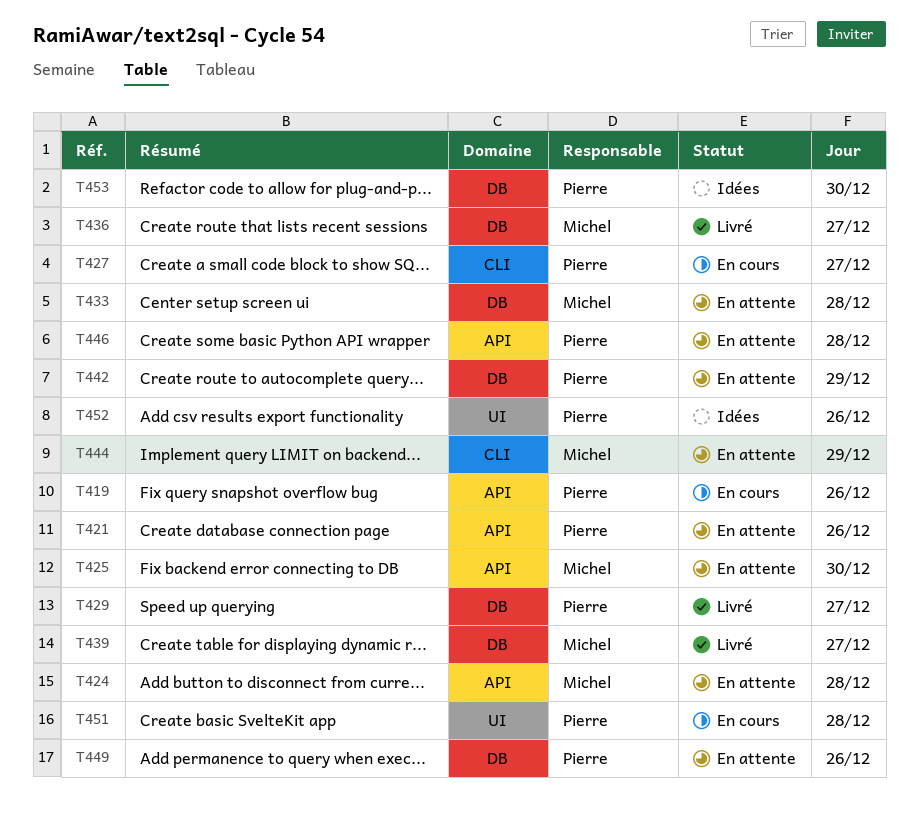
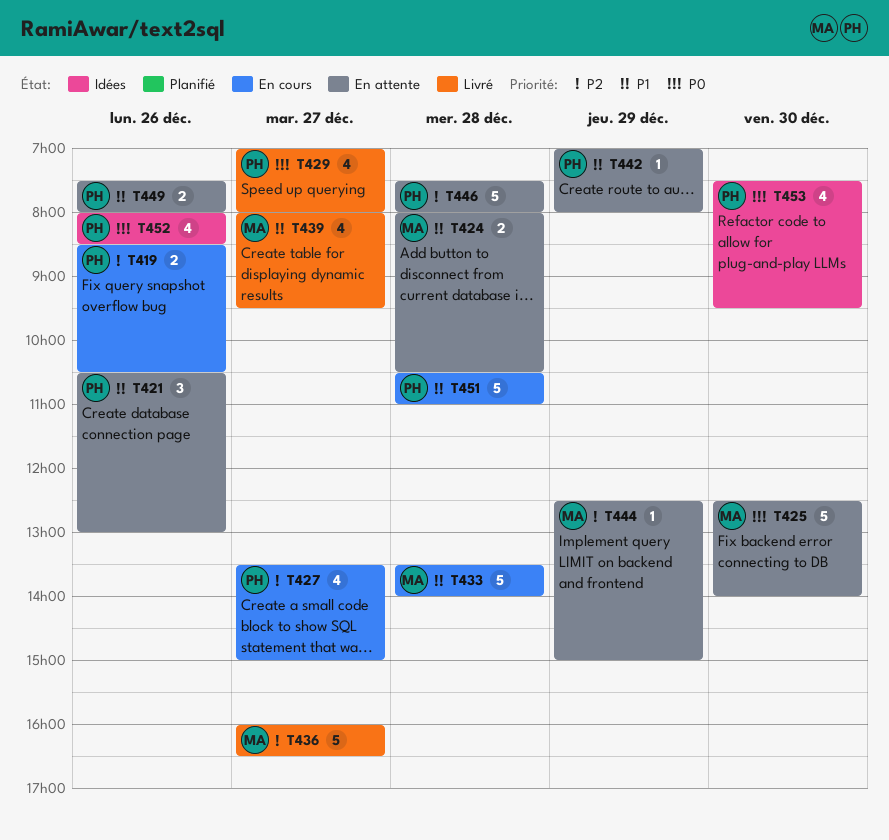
T433, status: En attente -> En cours

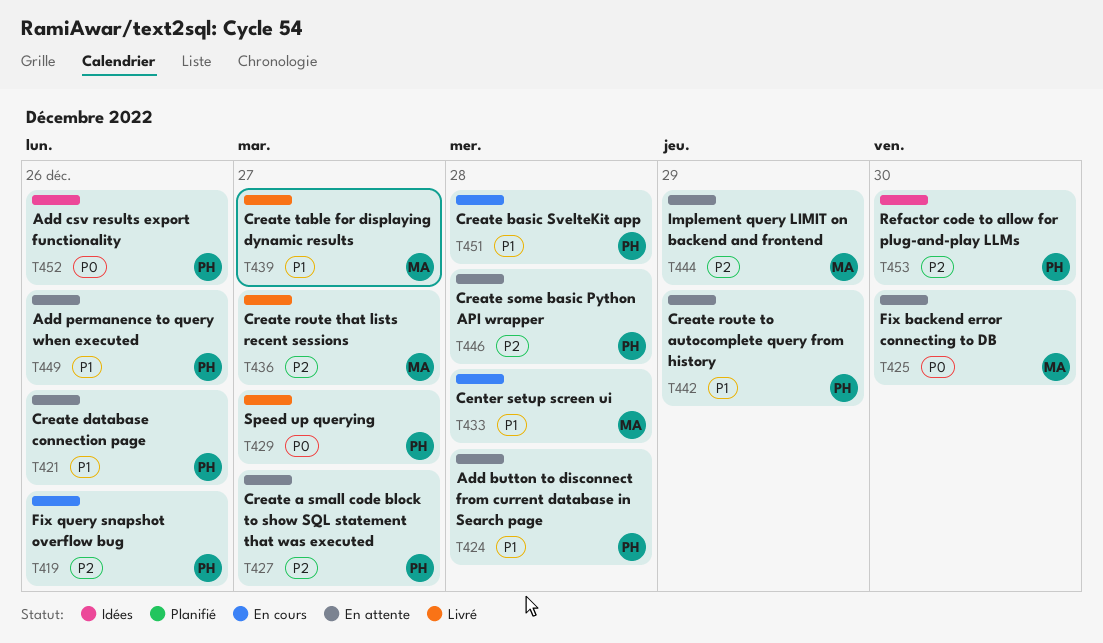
T424, owner: MA -> PH
T427, status: En cours -> En attente
T453, priority: P0 -> P2

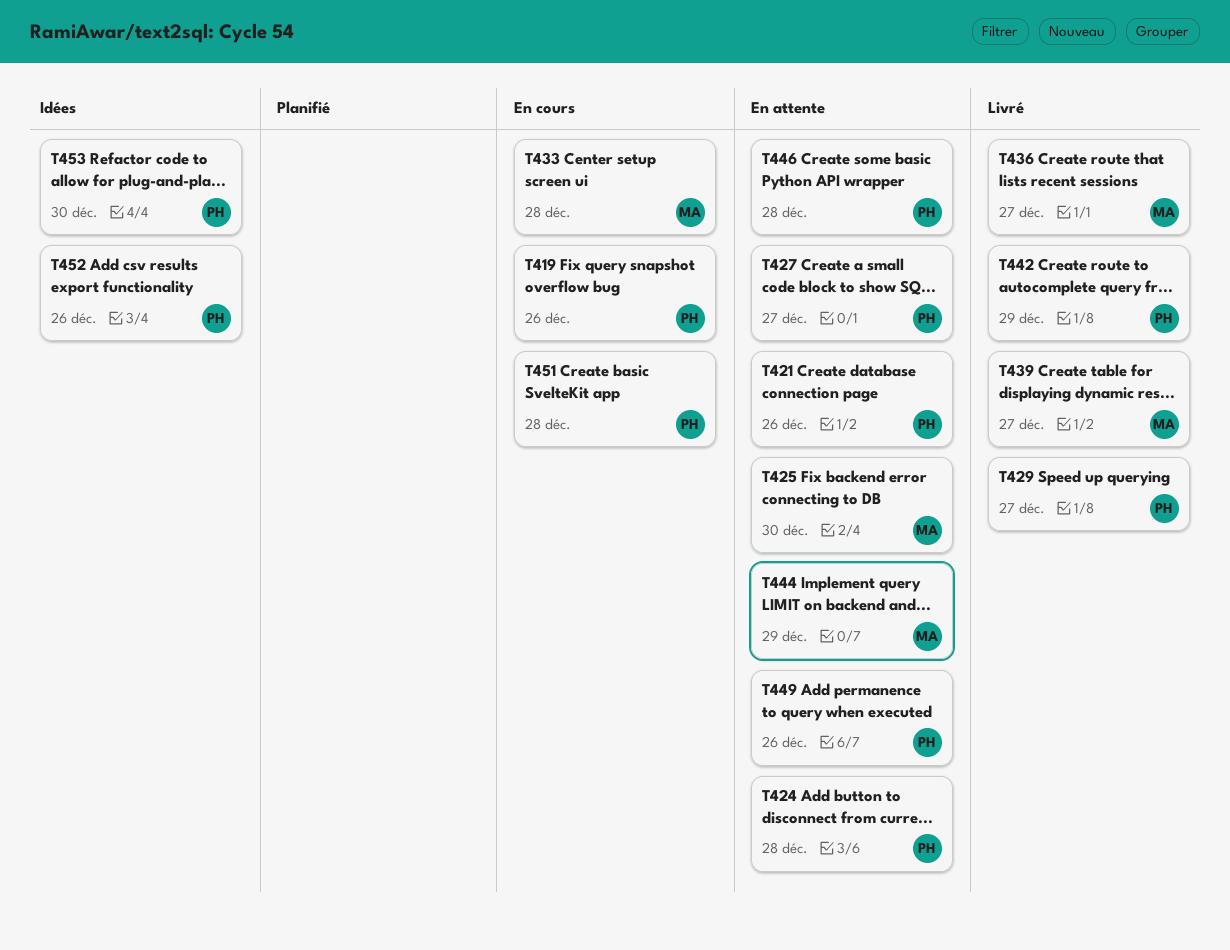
T442, status: En attente -> Livré

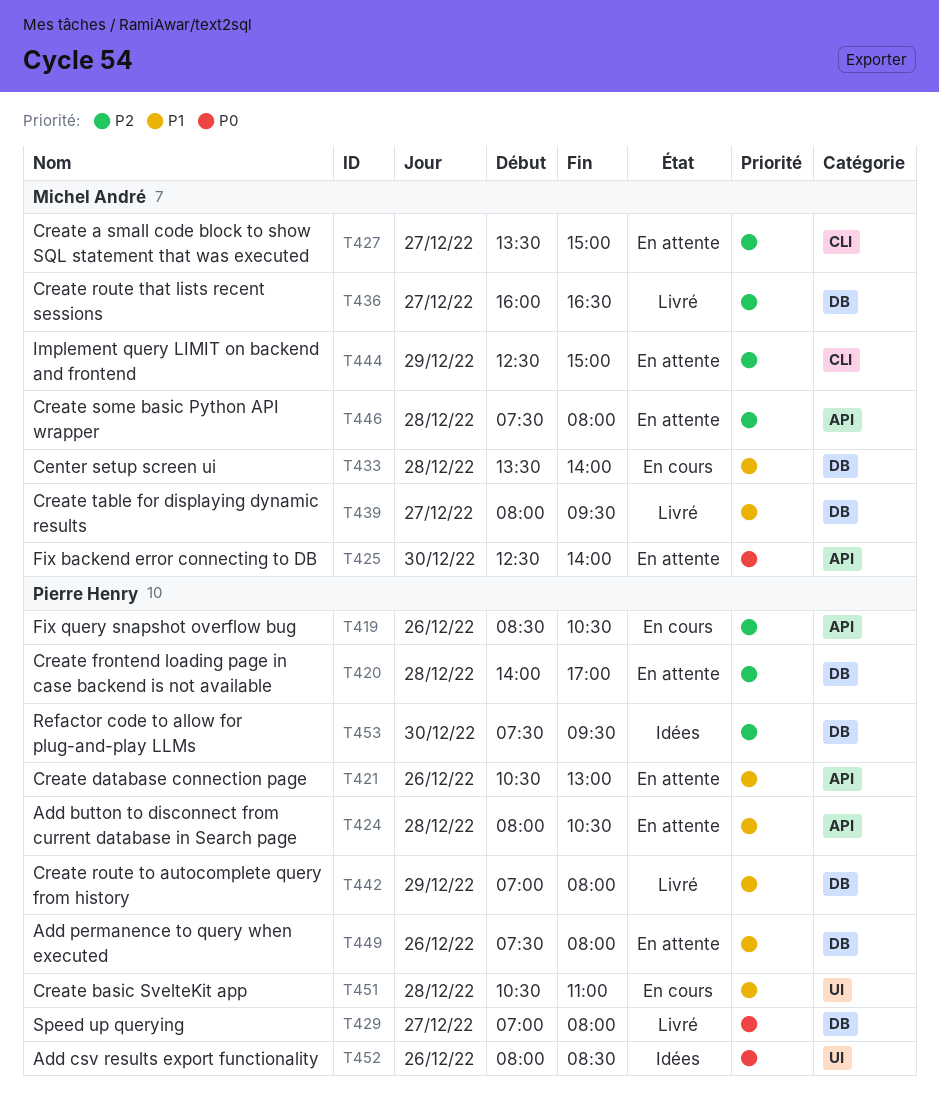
T420: none -> present
T427, owner: Pierre Henry -> Michel André
T446, owner: Pierre Henry -> Michel André

